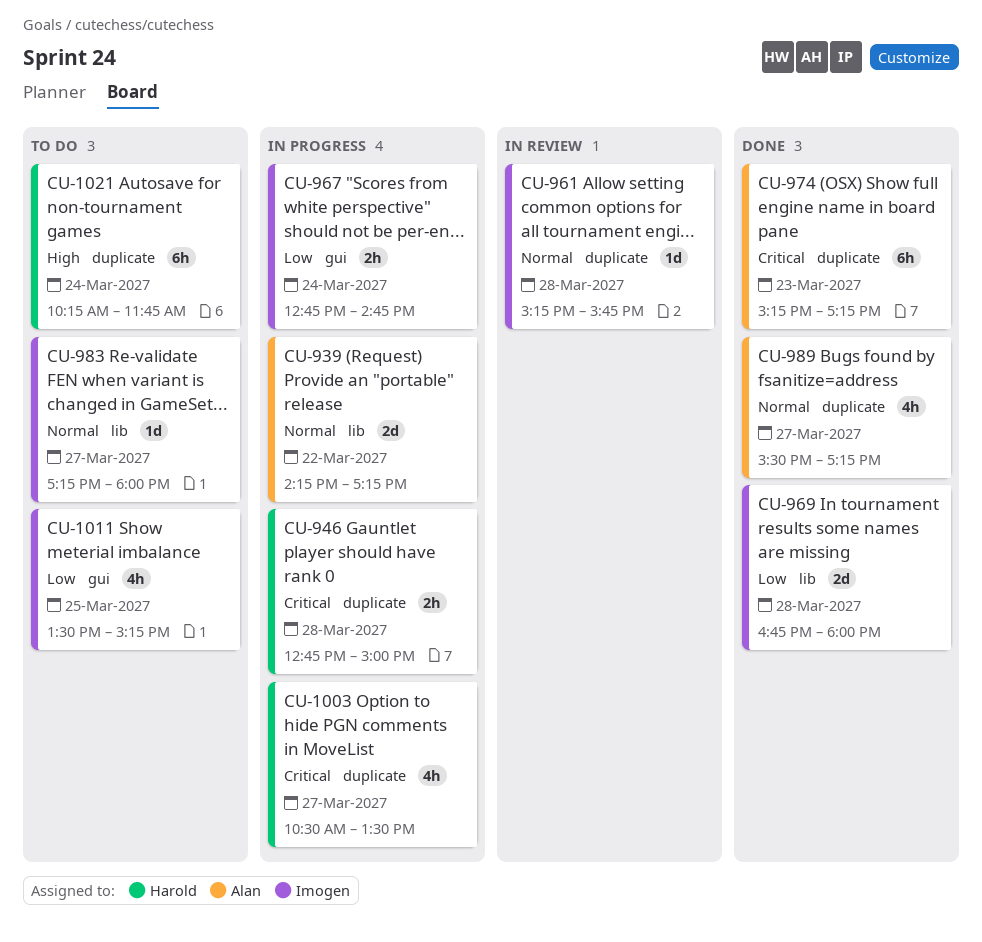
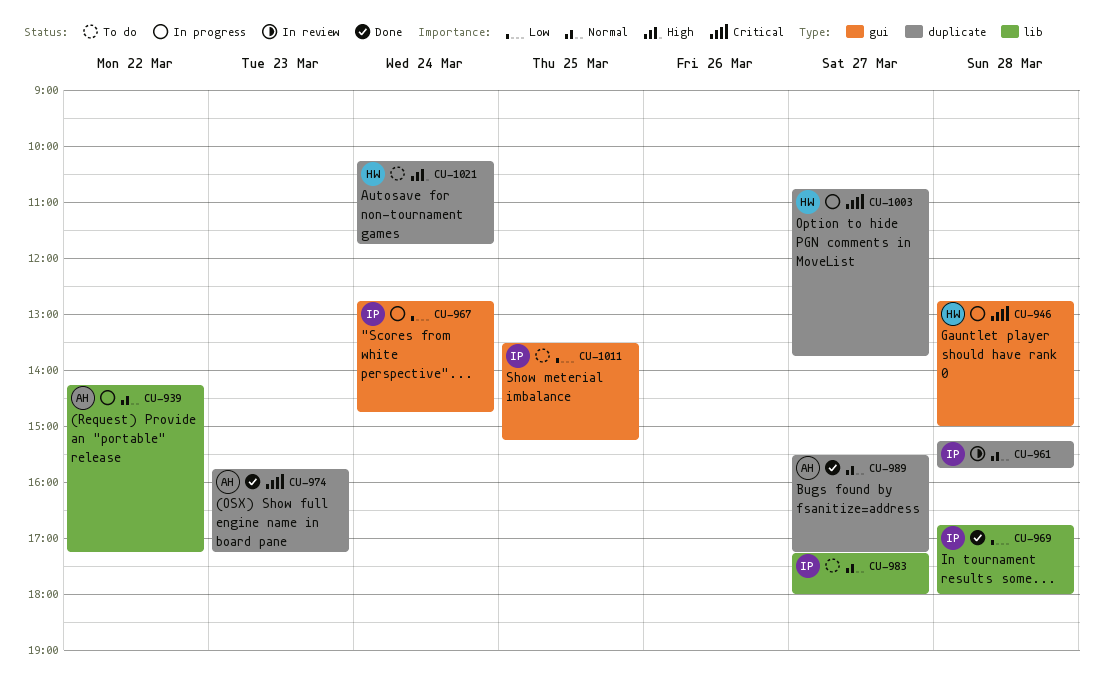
CU-946, label: duplicate -> gui
CU-974, begins: 15:15 -> 15:45
CU-1003, begins: 10:30 -> 10:45
CU-1003, ends: 13:30 -> 13:45

